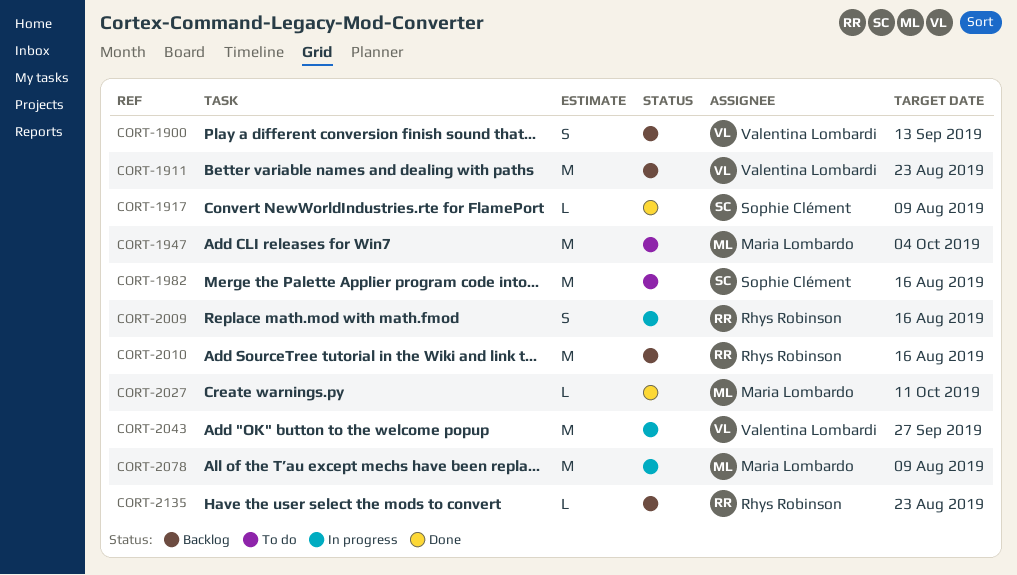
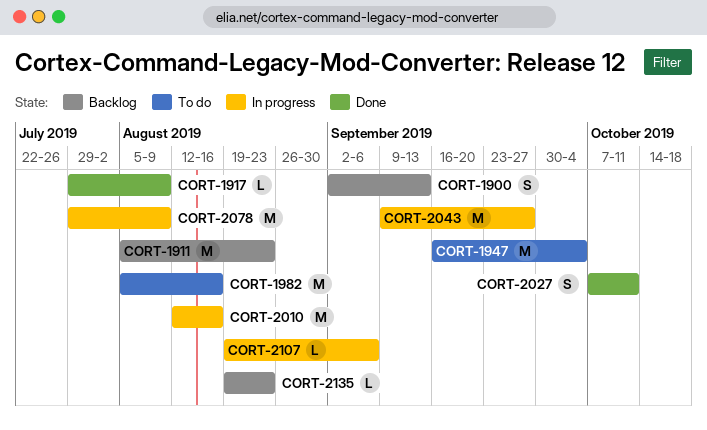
CORT-2009: present -> none
CORT-2010, status: Backlog -> In progress
CORT-2027, estimate: L -> S
CORT-2107: none -> present

